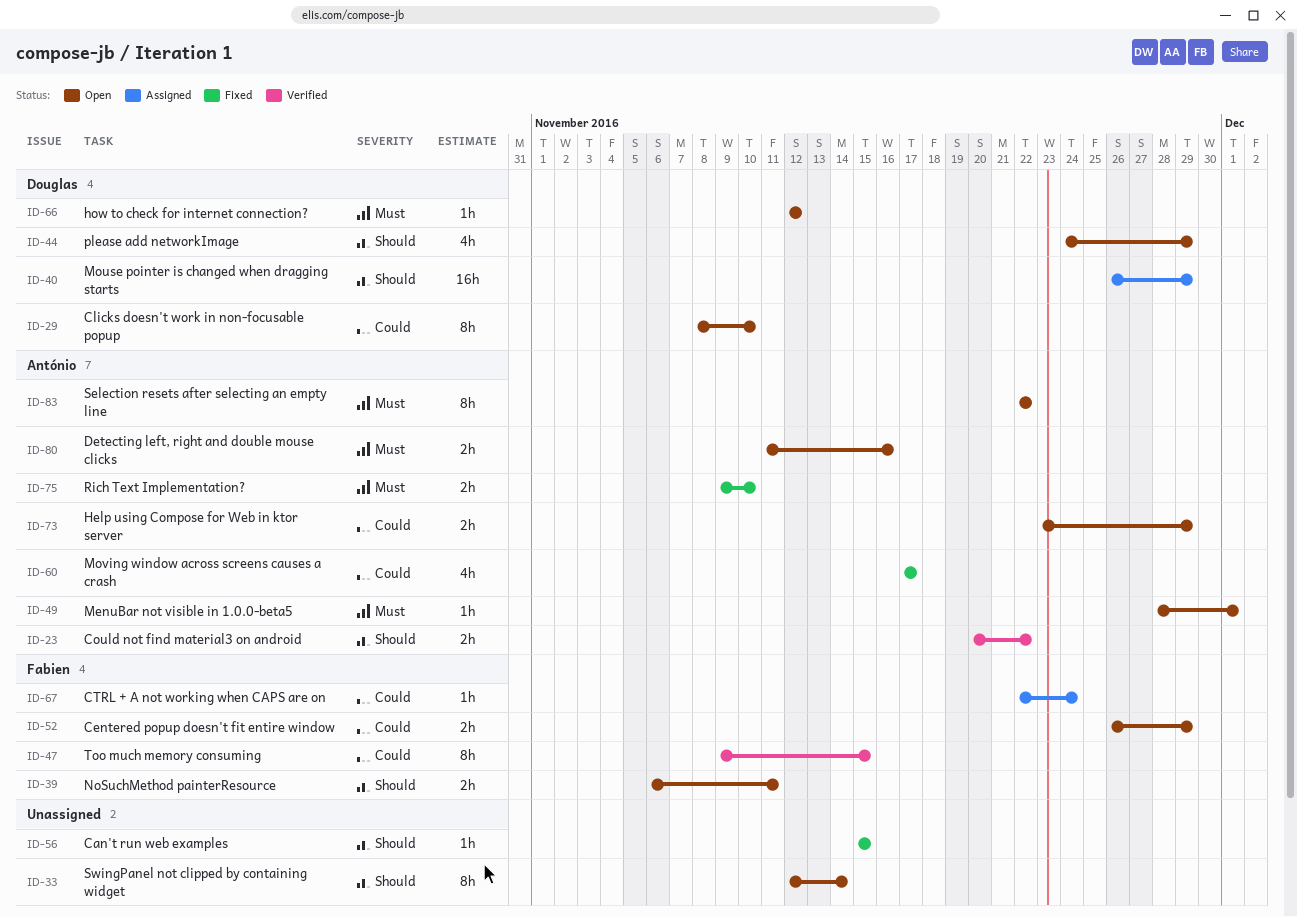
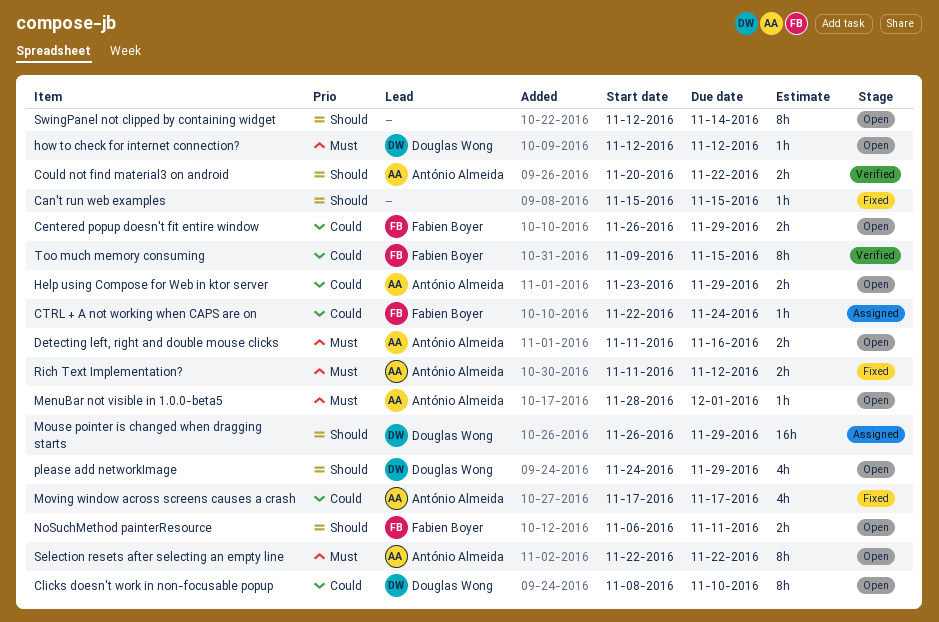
Rich Text Implementation?, start: Nov 9 -> Nov 11
Rich Text Implementation?, due: Nov 10 -> Nov 12

